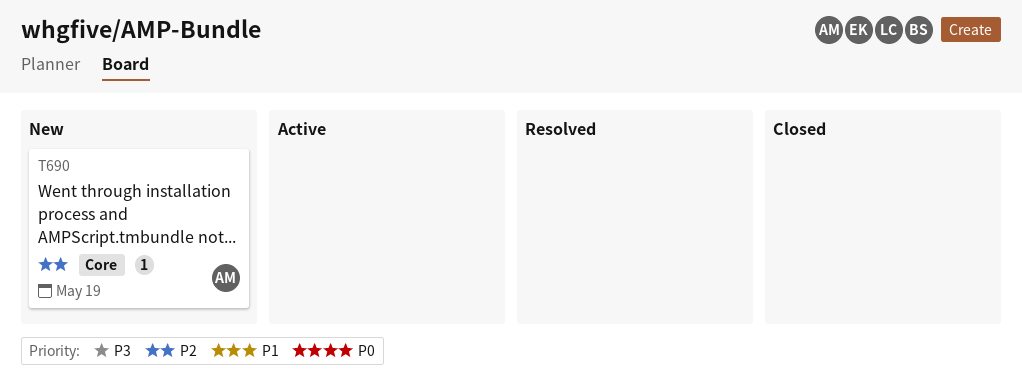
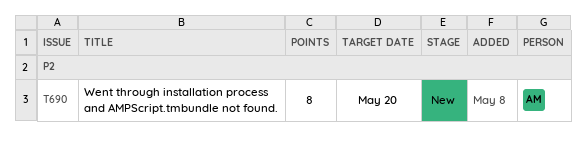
T690, estimate: 1 -> 8
T690, due: May 19 -> May 20

